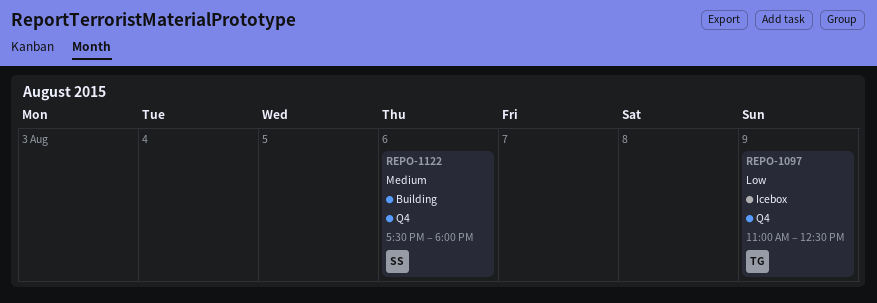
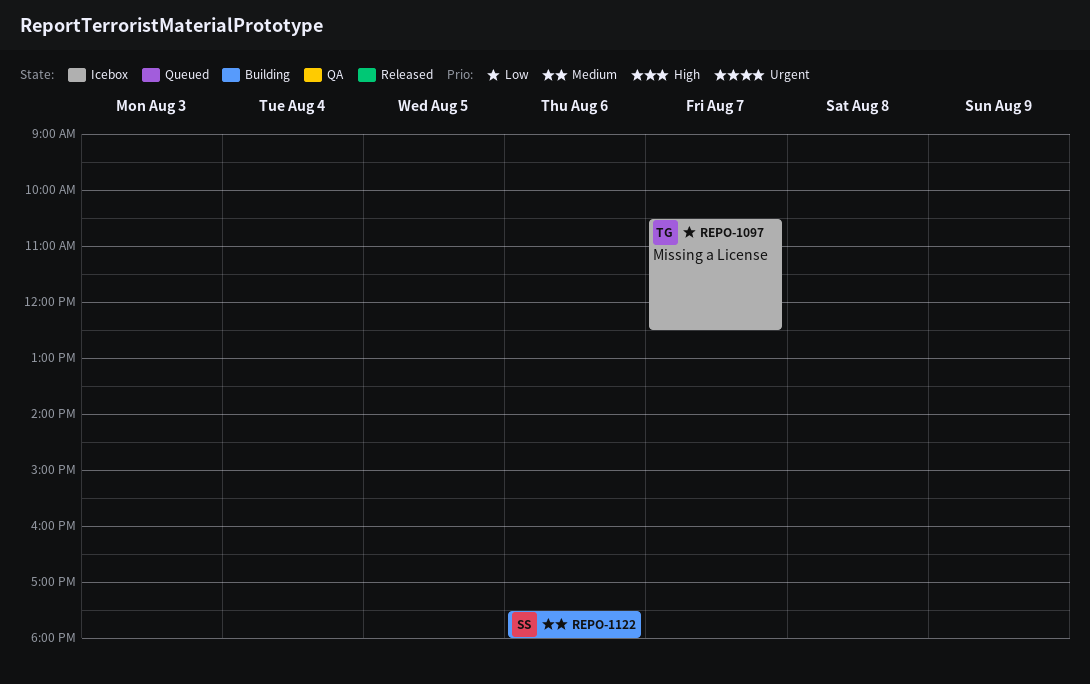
REPO-1097, day: Aug 9 -> Aug 7
REPO-1097, begins: 11:00 -> 10:30

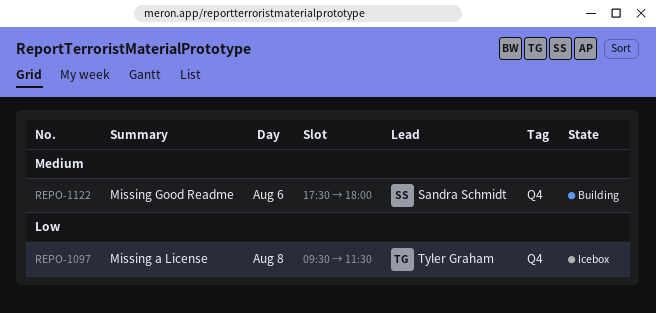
REPO-1097, day: Aug 7 -> Aug 8
REPO-1097, begins: 10:30 -> 09:30
REPO-1097, ends: 12:30 -> 11:30

